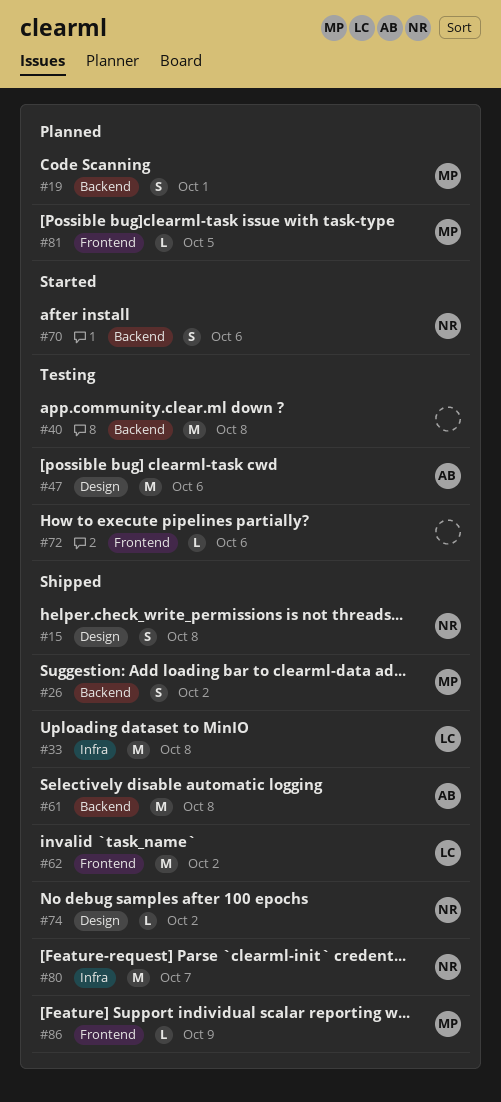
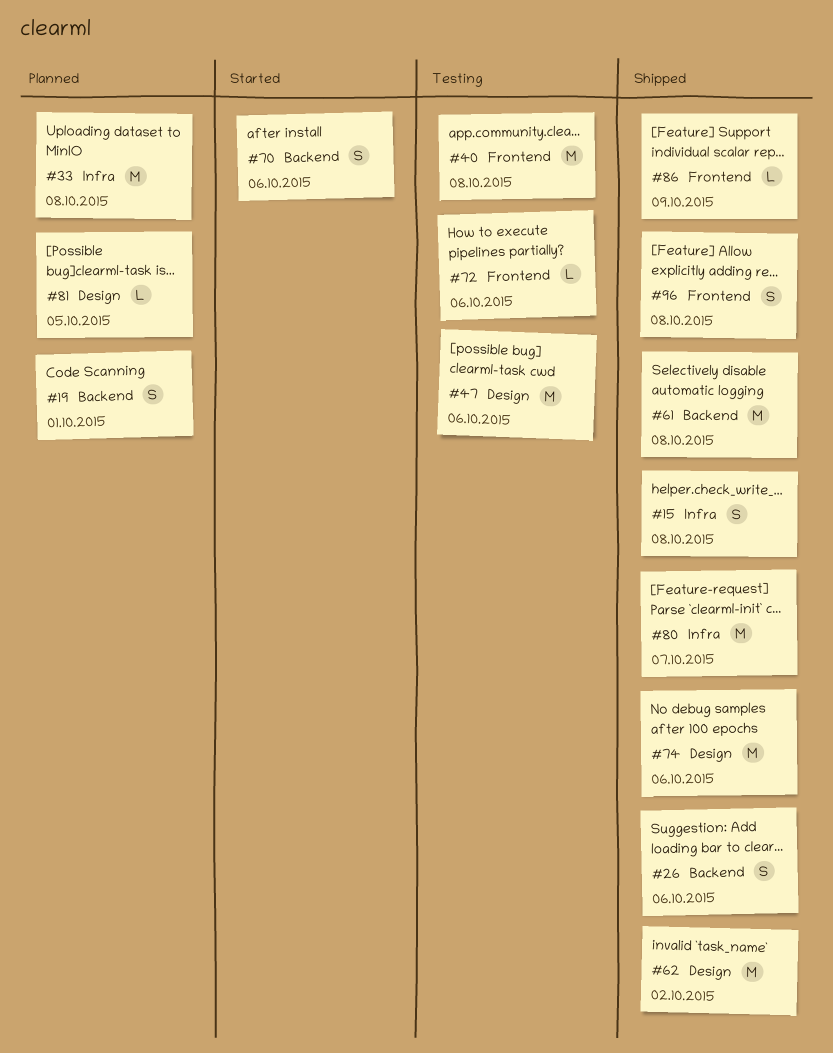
#15, label: Design -> Infra
#26, due: Oct 2 -> Oct 6
#33, status: Shipped -> Planned
#40, label: Backend -> Frontend
#62, label: Frontend -> Design
#74, estimate: L -> M
#74, due: Oct 2 -> Oct 6
#81, label: Frontend -> Design
#96: none -> present

